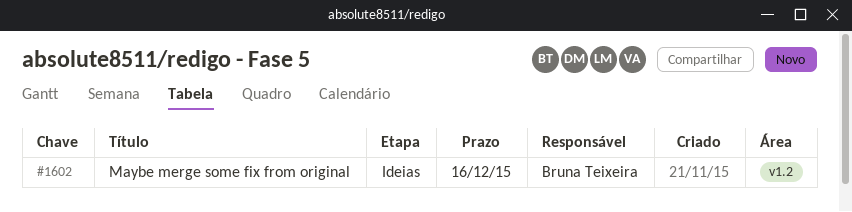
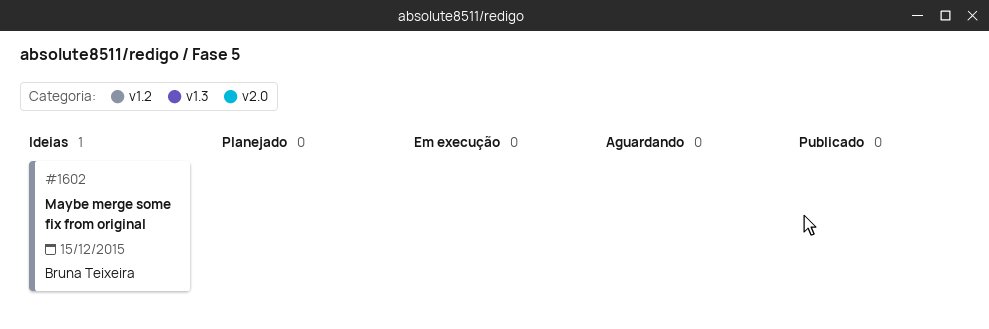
#1602, due: Dec 16 -> Dec 15

